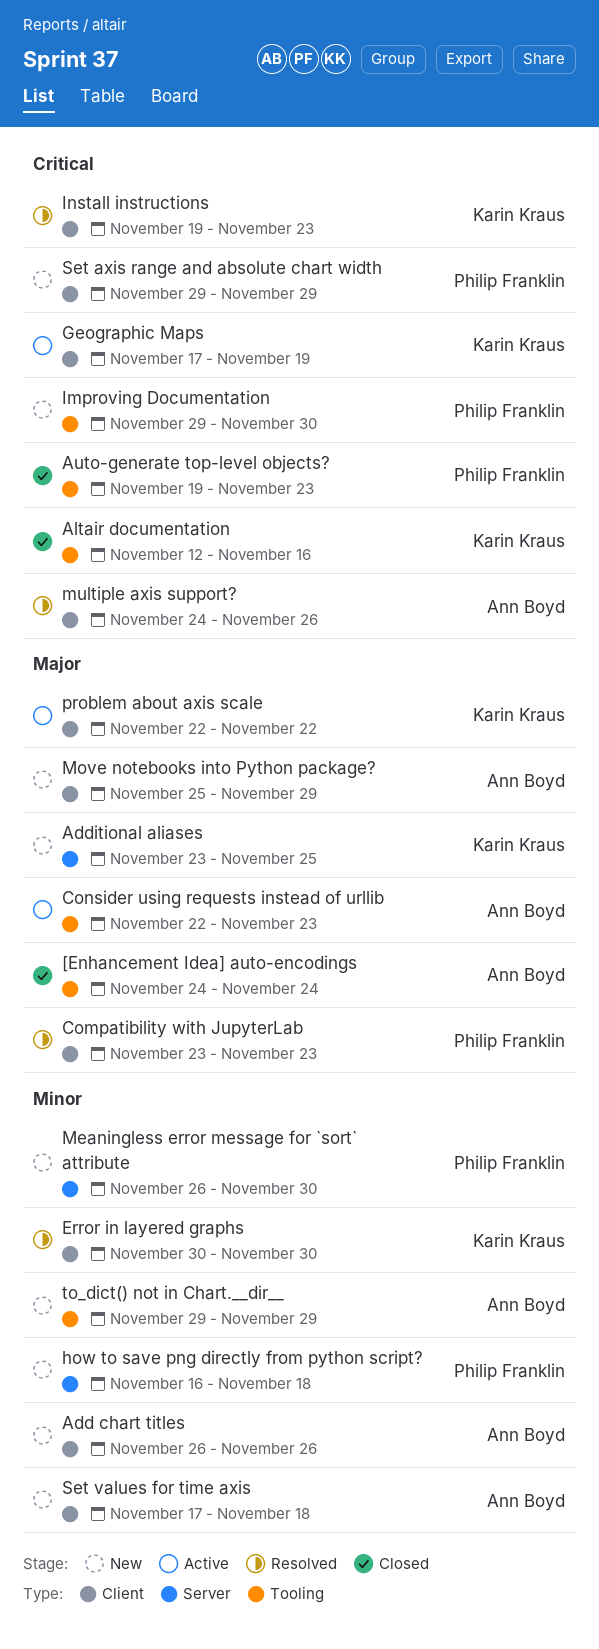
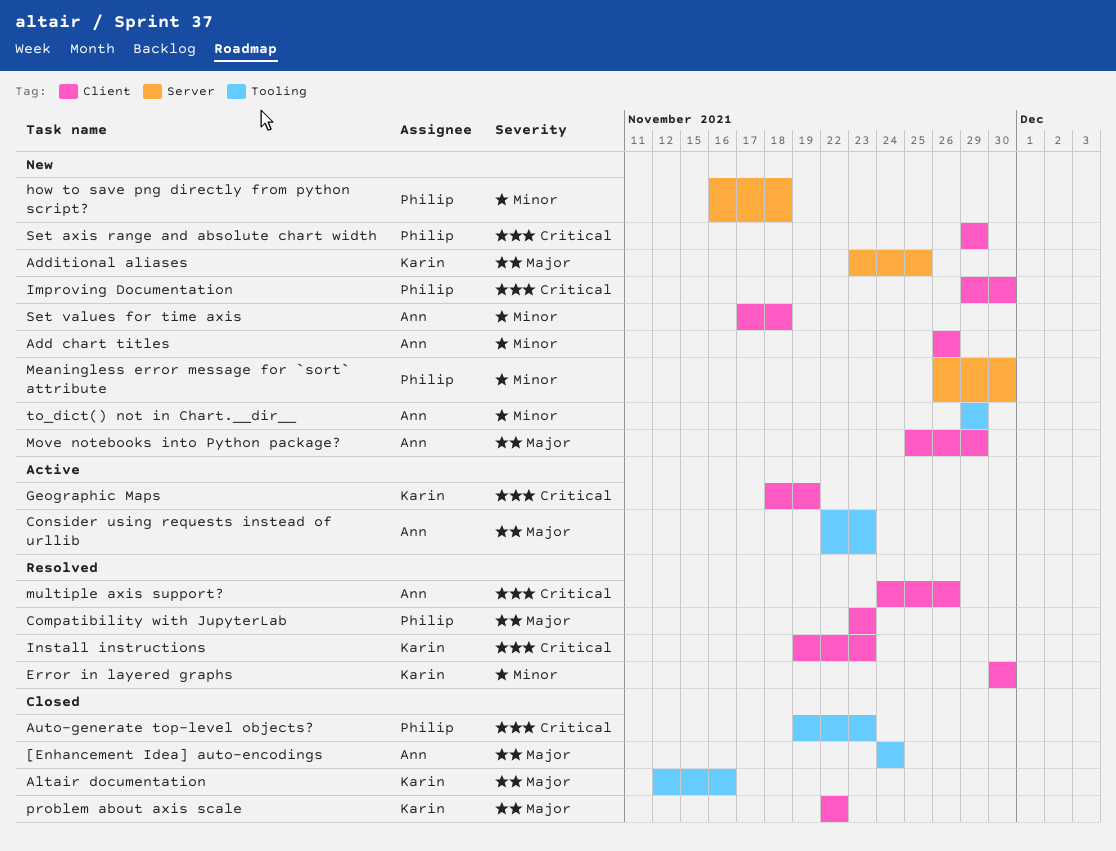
Altair documentation, priority: Critical -> Major
Geographic Maps, start: Nov 17 -> Nov 18
Improving Documentation, label: Tooling -> Client
problem about axis scale, status: Active -> Closed

